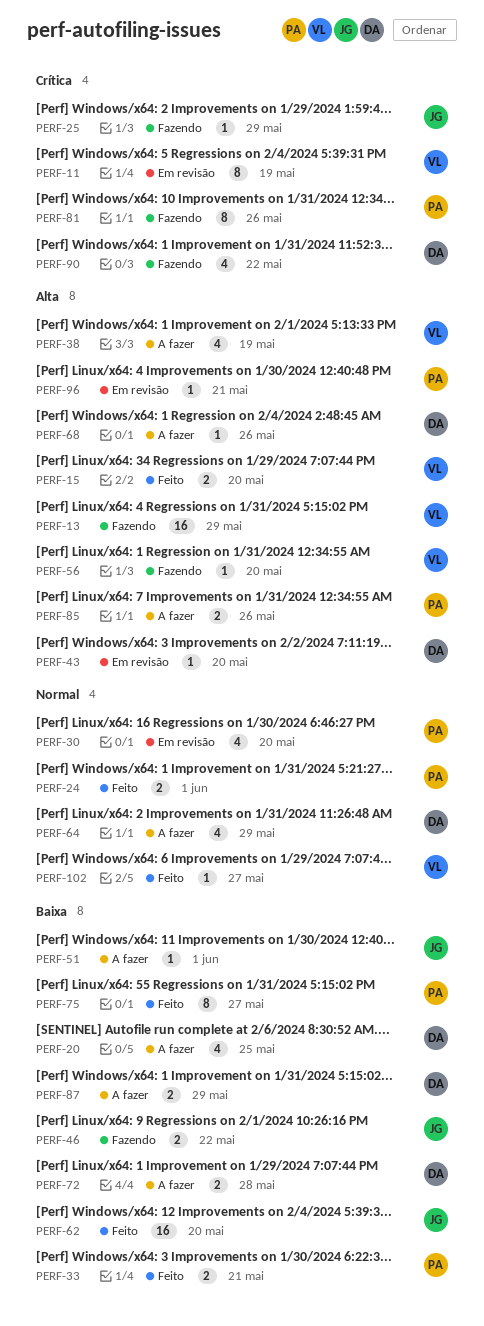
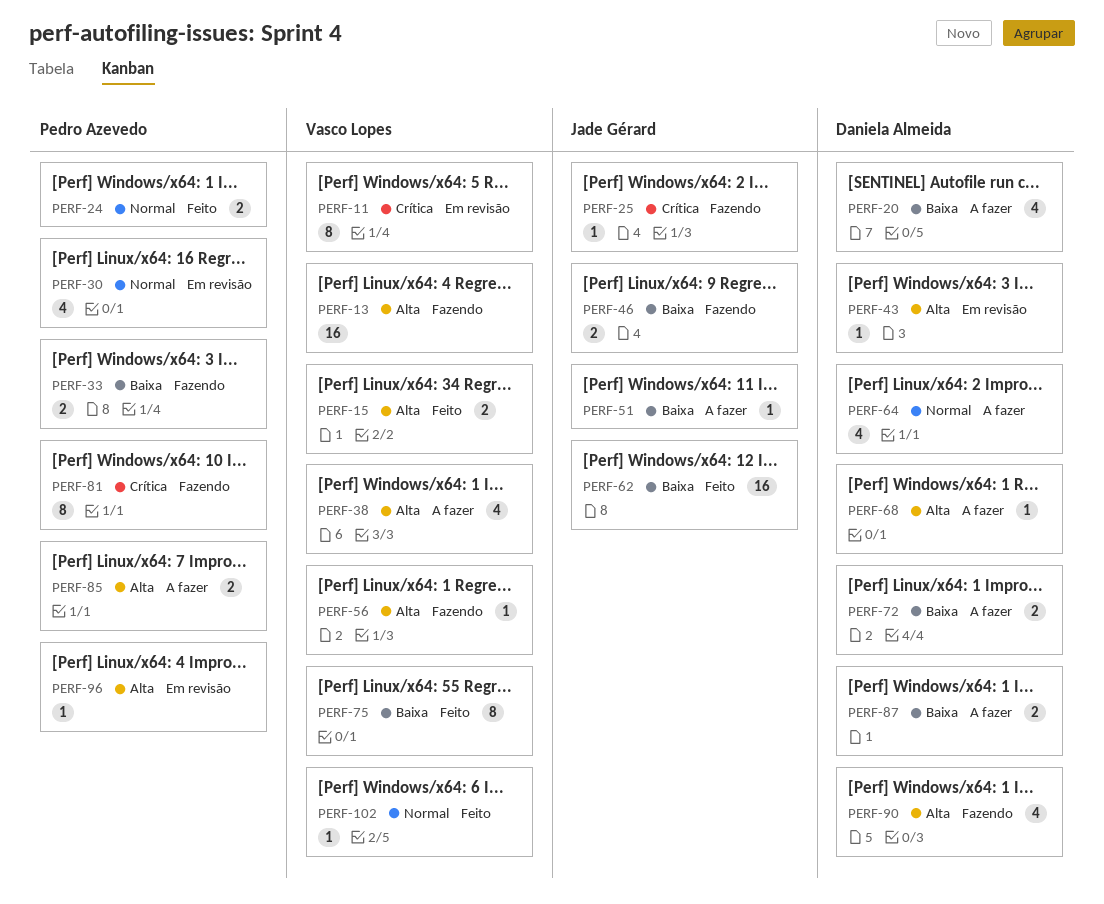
PERF-33, status: Feito -> Fazendo
PERF-75, owner: Pedro Azevedo -> Vasco Lopes
PERF-90, priority: Crítica -> Alta

